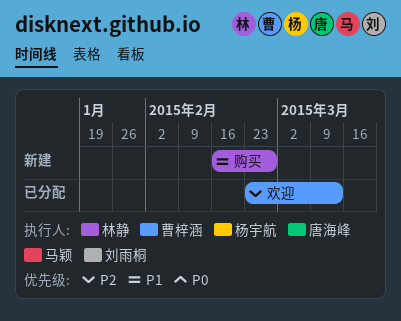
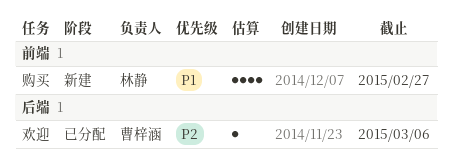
欢迎, due: Mar 13 -> Mar 6

